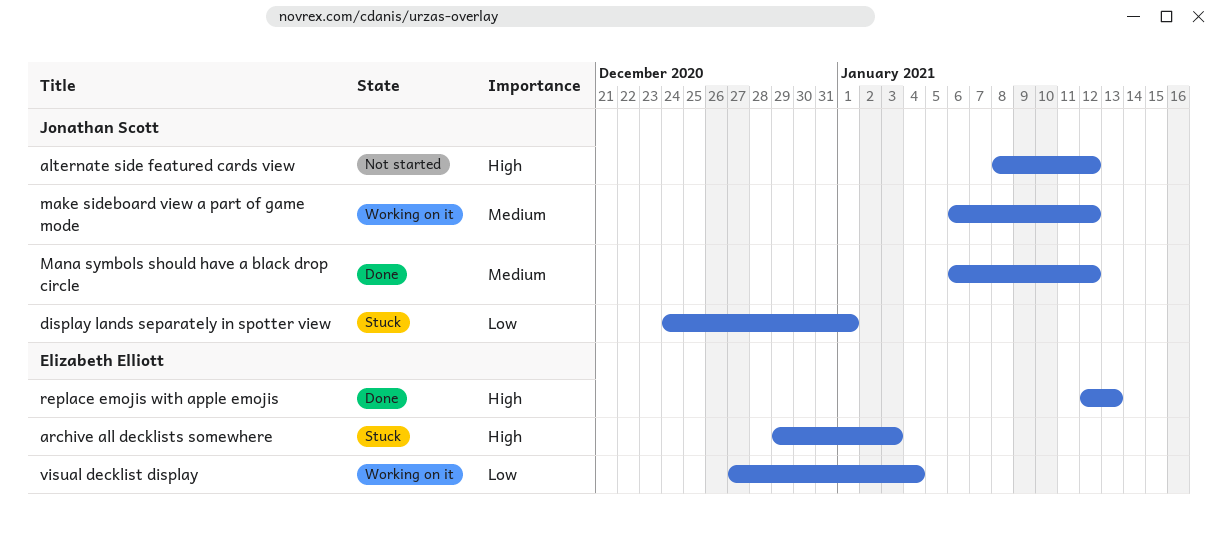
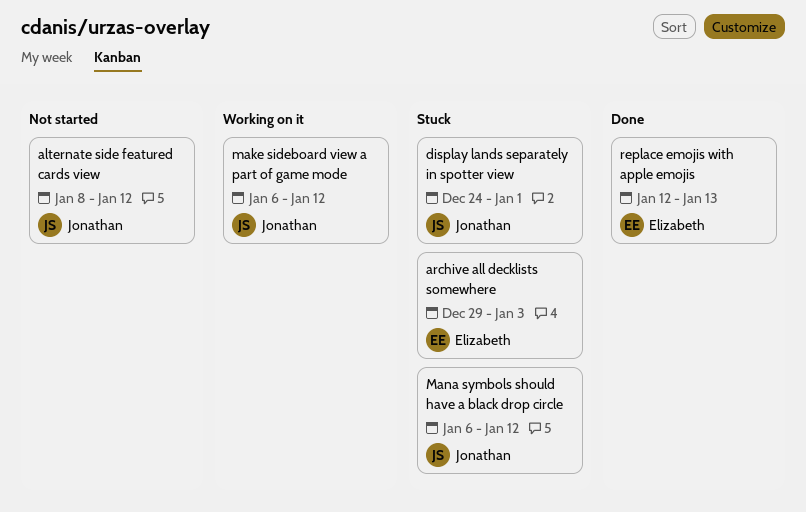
Mana symbols should have a black drop circle, status: Done -> Stuck
visual decklist display: present -> none

